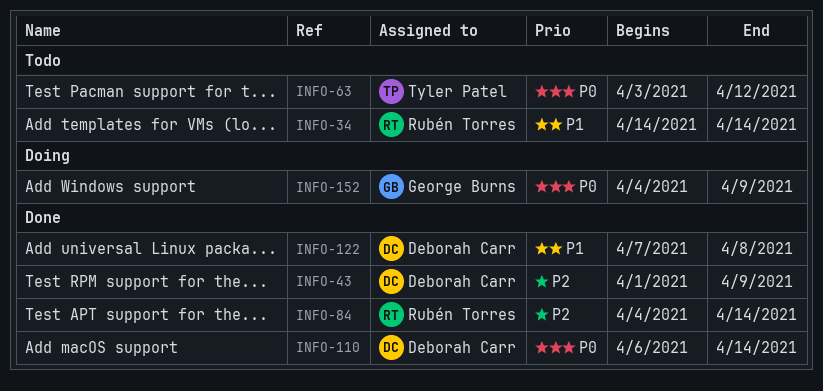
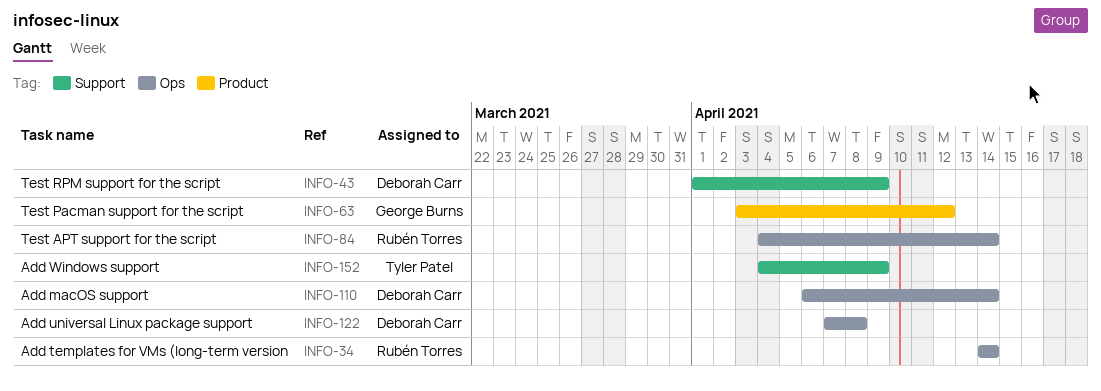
INFO-63, owner: Tyler Patel -> George Burns
INFO-152, owner: George Burns -> Tyler Patel

